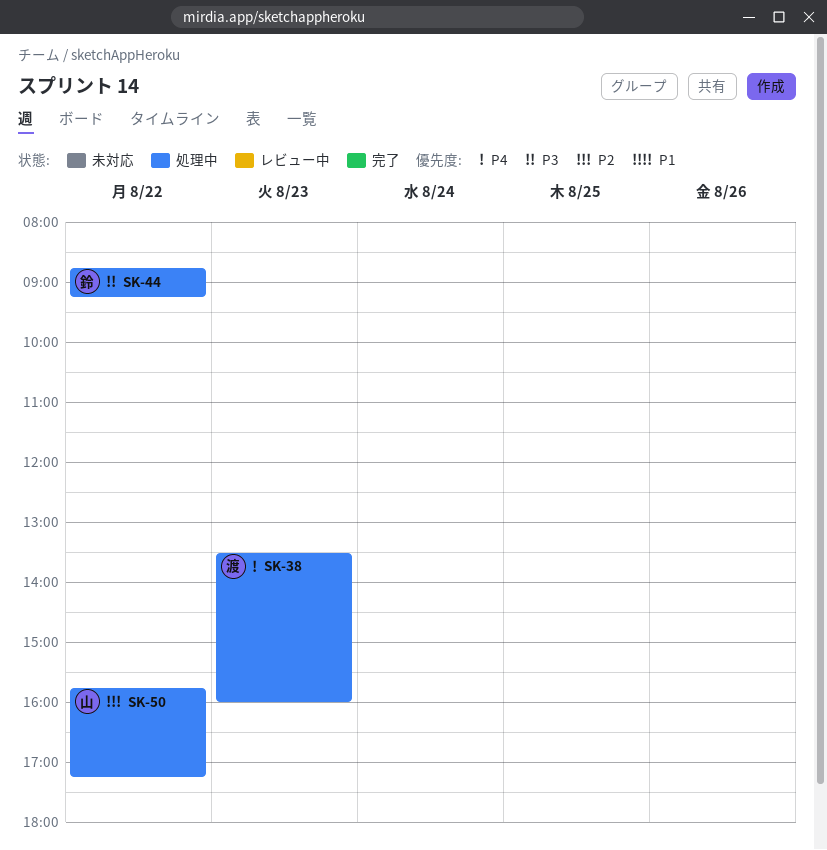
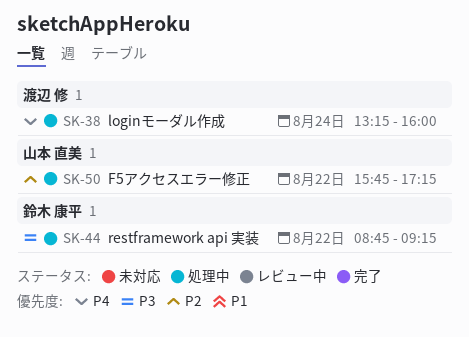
SK-38, day: Aug 23 -> Aug 24
SK-38, begins: 13:30 -> 13:15

